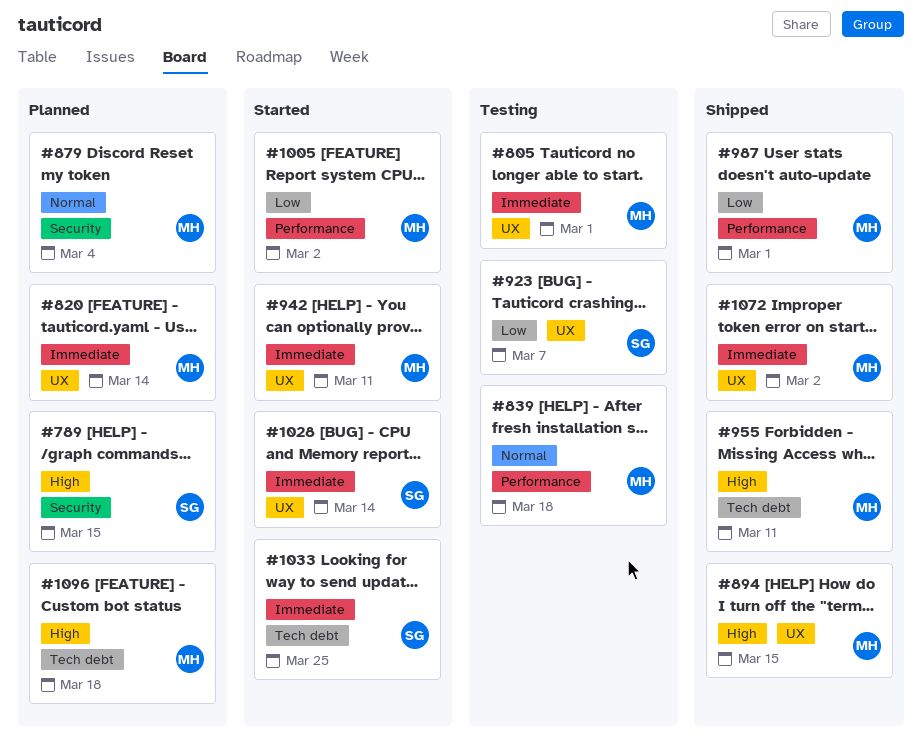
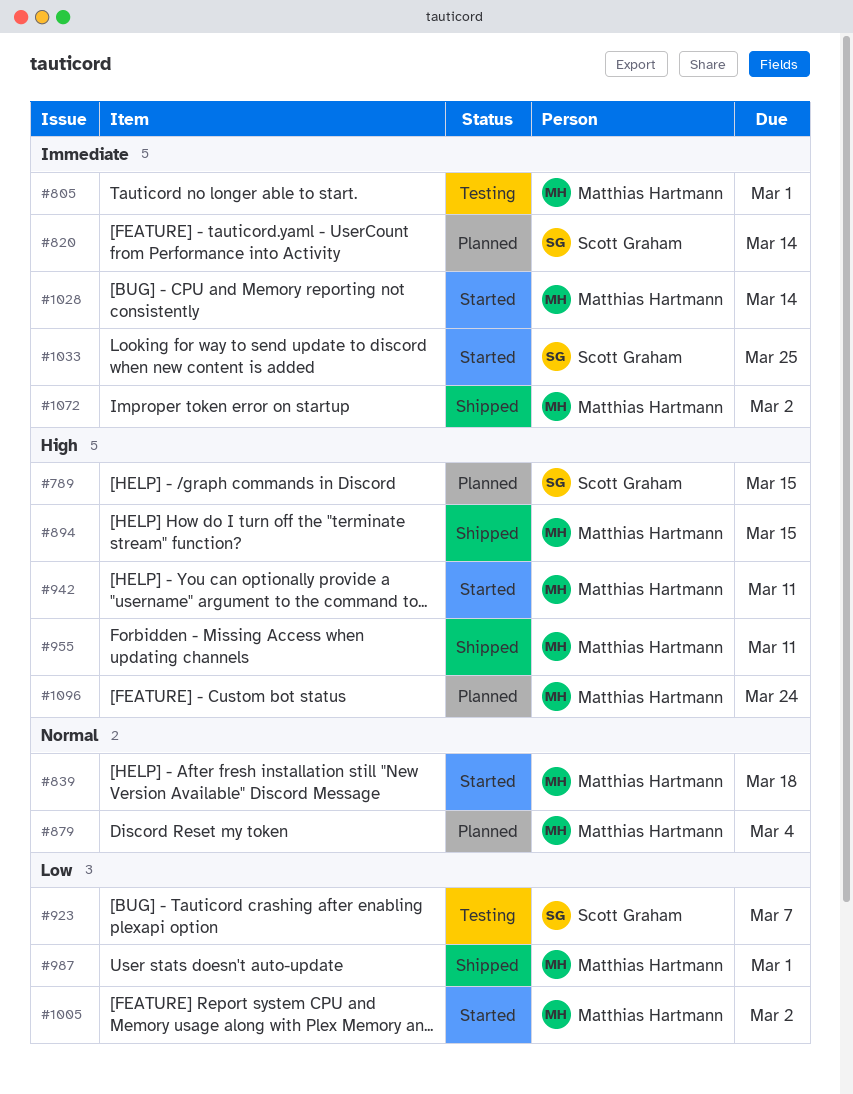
#820, owner: Matthias Hartmann -> Scott Graham
#839, status: Testing -> Started
#942, priority: Immediate -> High
#1028, owner: Scott Graham -> Matthias Hartmann
#1096, due: Mar 18 -> Mar 24

